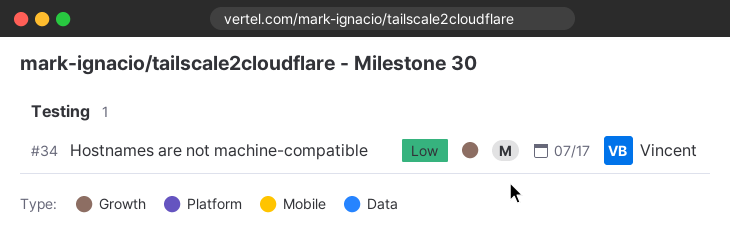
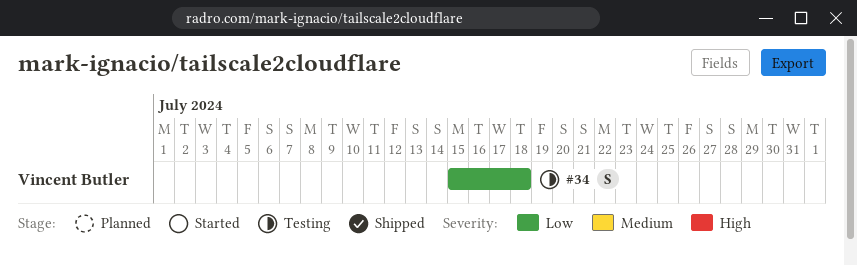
#34, estimate: M -> S
#34, due: Jul 17 -> Jul 18

